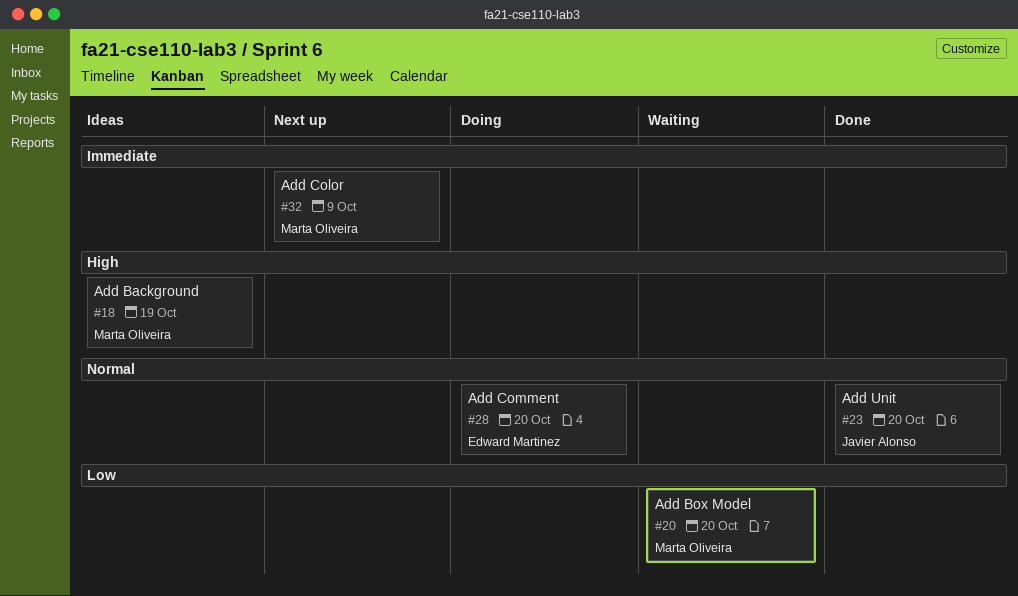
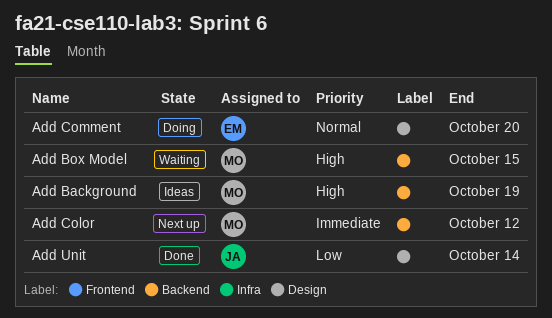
Add Box Model, priority: Low -> High
Add Box Model, due: Oct 20 -> Oct 15
Add Color, due: Oct 9 -> Oct 12
Add Unit, priority: Normal -> Low
Add Unit, due: Oct 20 -> Oct 14

